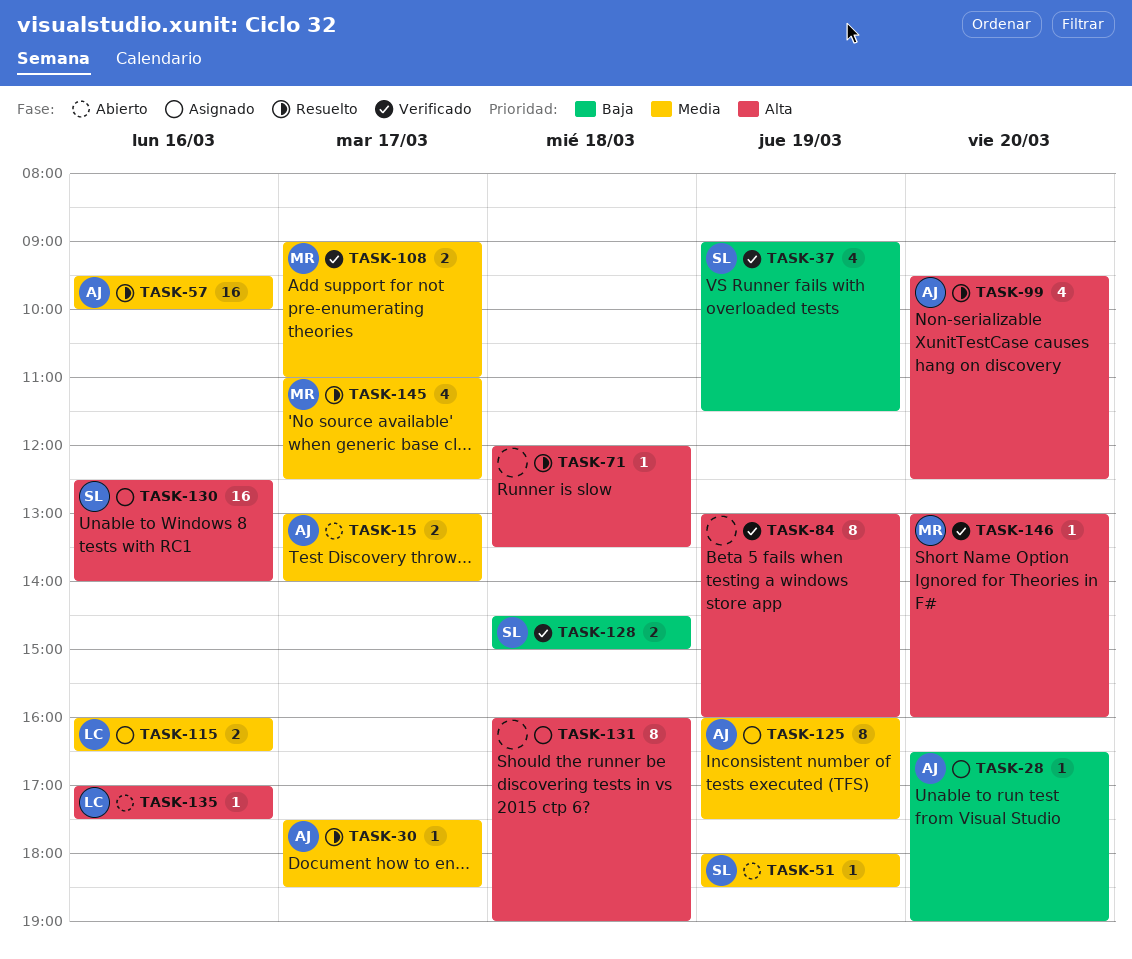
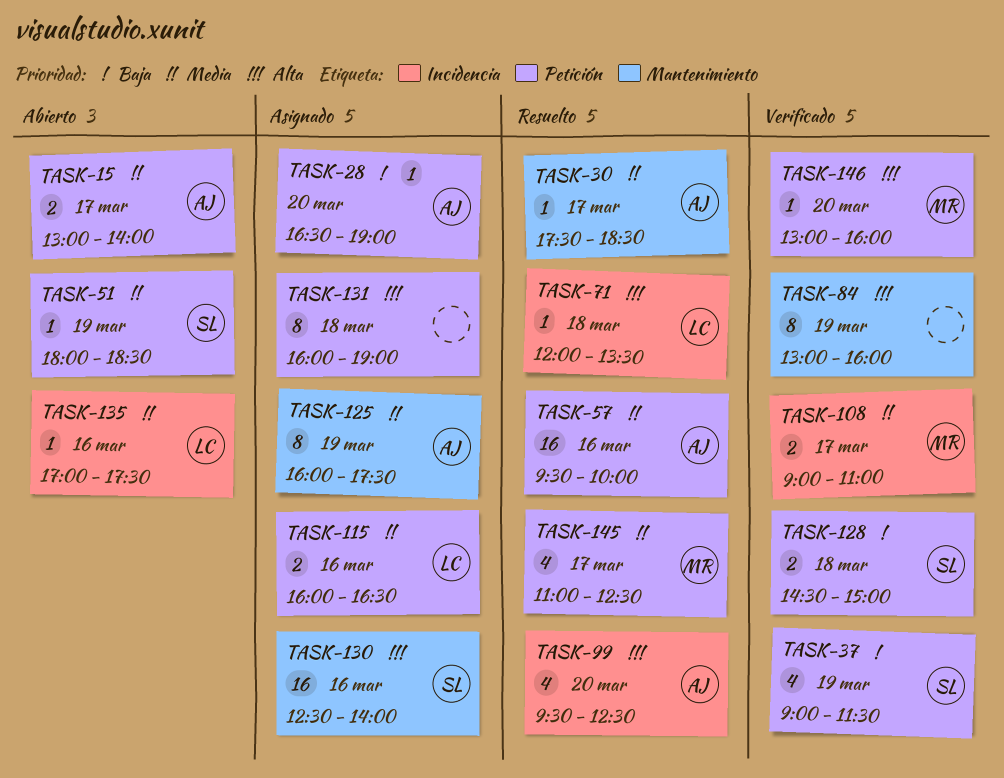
TASK-71, owner: none -> LC
TASK-135, priority: Alta -> Media

